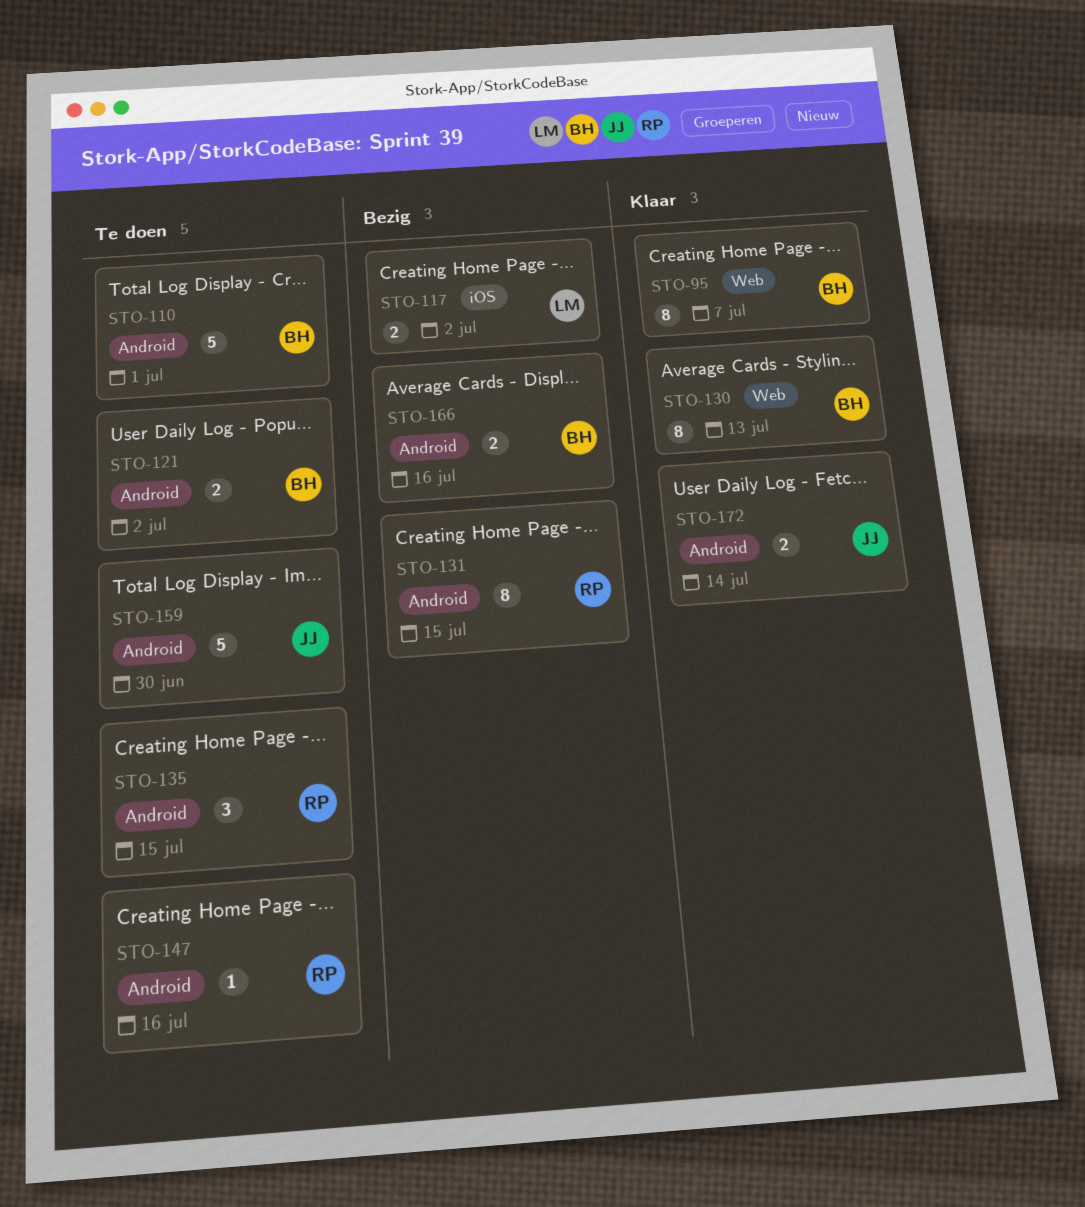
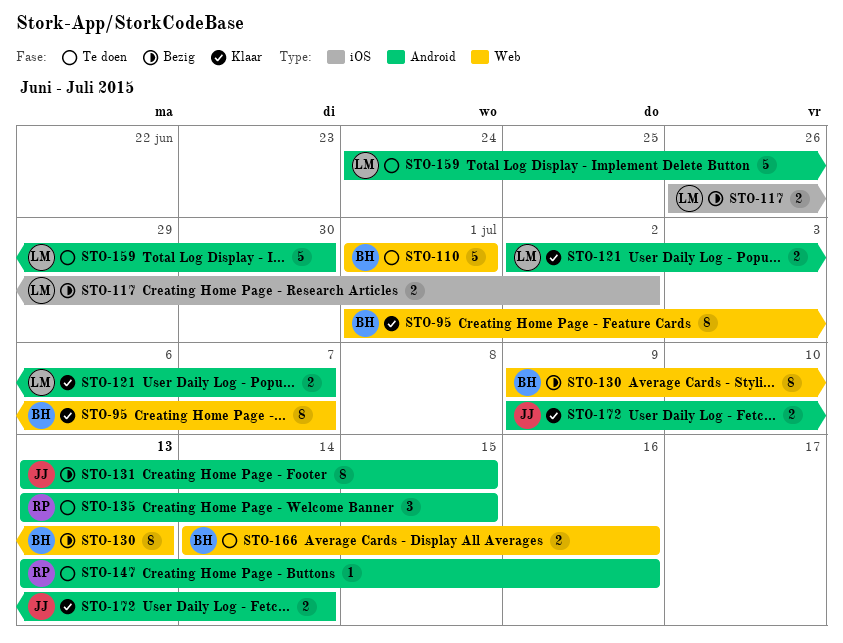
STO-110, label: Android -> Web
STO-121, status: Te doen -> Klaar
STO-121, owner: BH -> LM
STO-121, due: Jul 2 -> Jul 7
STO-130, status: Klaar -> Bezig
STO-131, owner: RP -> JJ
STO-159, owner: JJ -> LM
STO-166, status: Bezig -> Te doen
STO-166, label: Android -> Web

